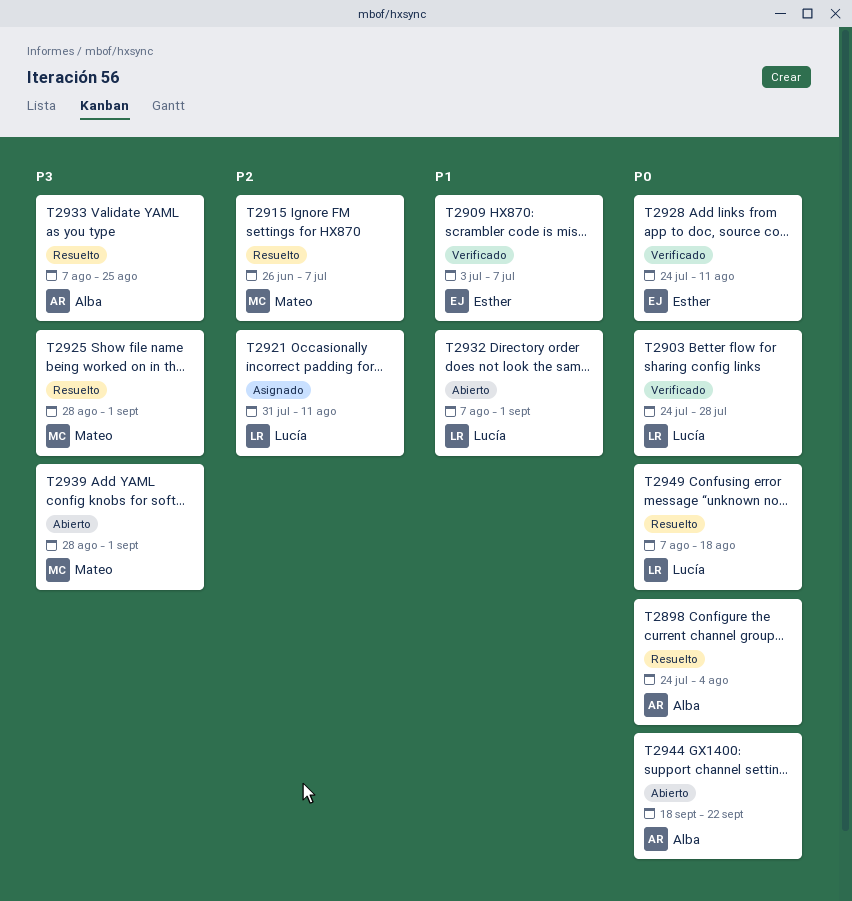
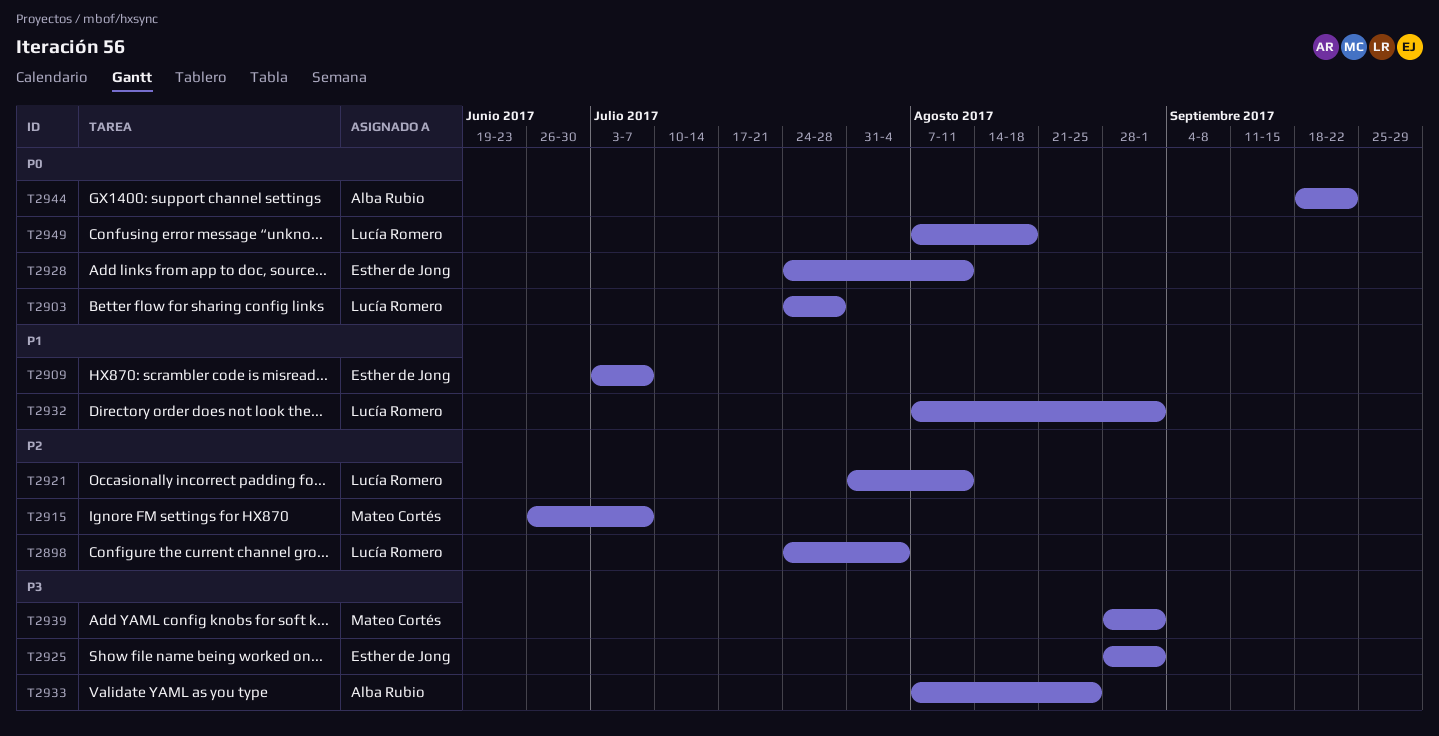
T2898, owner: Alba Rubio -> Lucía Romero
T2898, priority: P0 -> P2
T2925, owner: Mateo Cortés -> Esther de Jong

